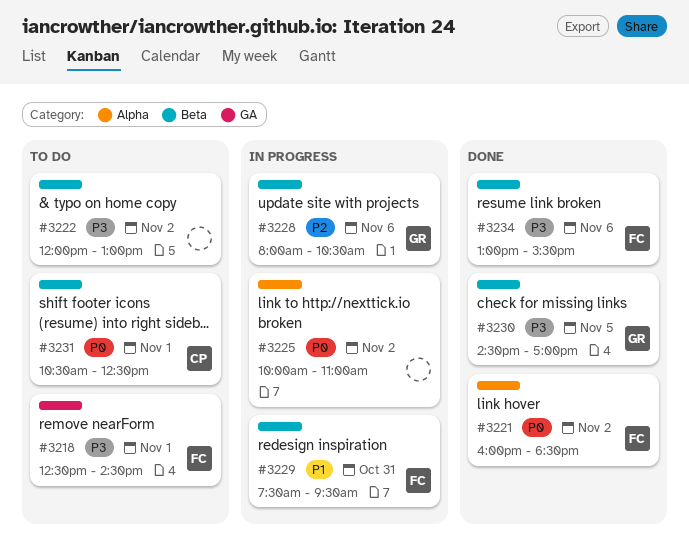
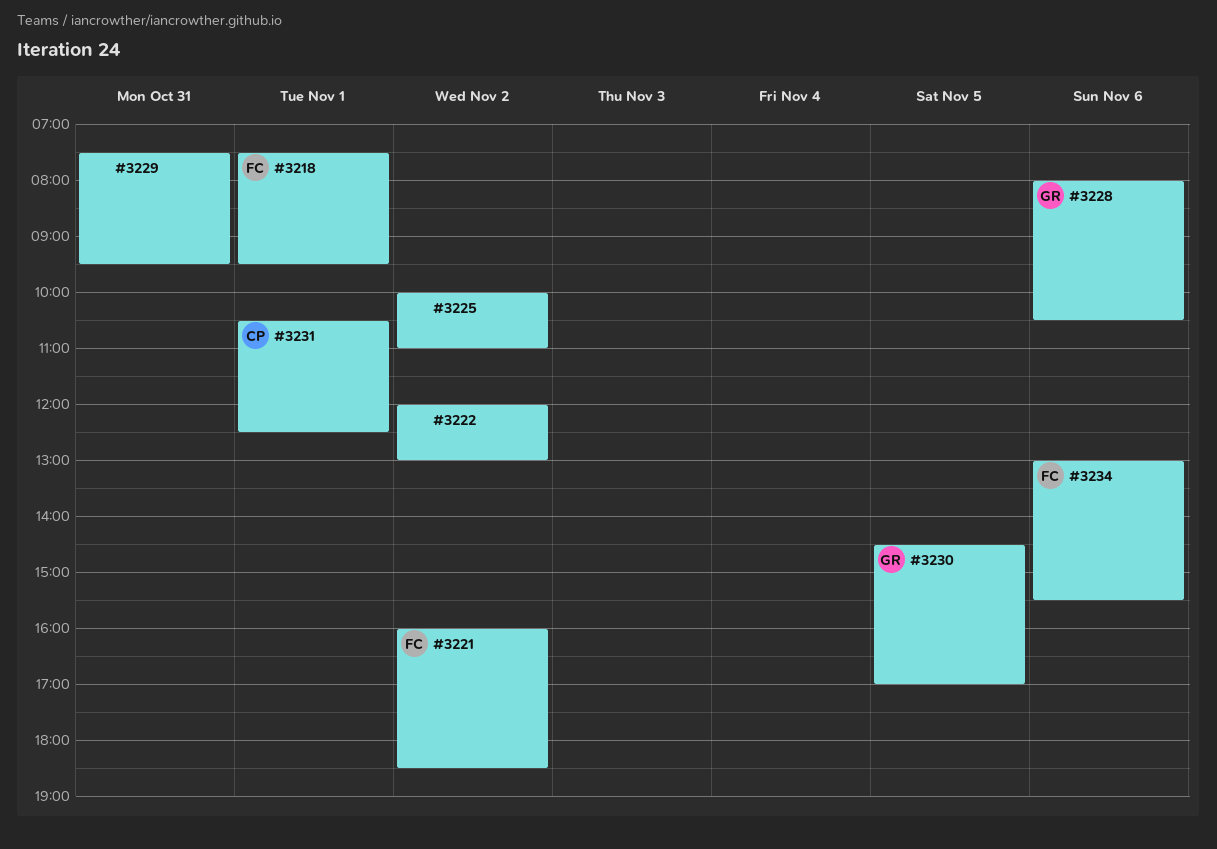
#3218, begins: 12:30 -> 07:30
#3218, ends: 14:30 -> 09:30
#3229, owner: FC -> none

